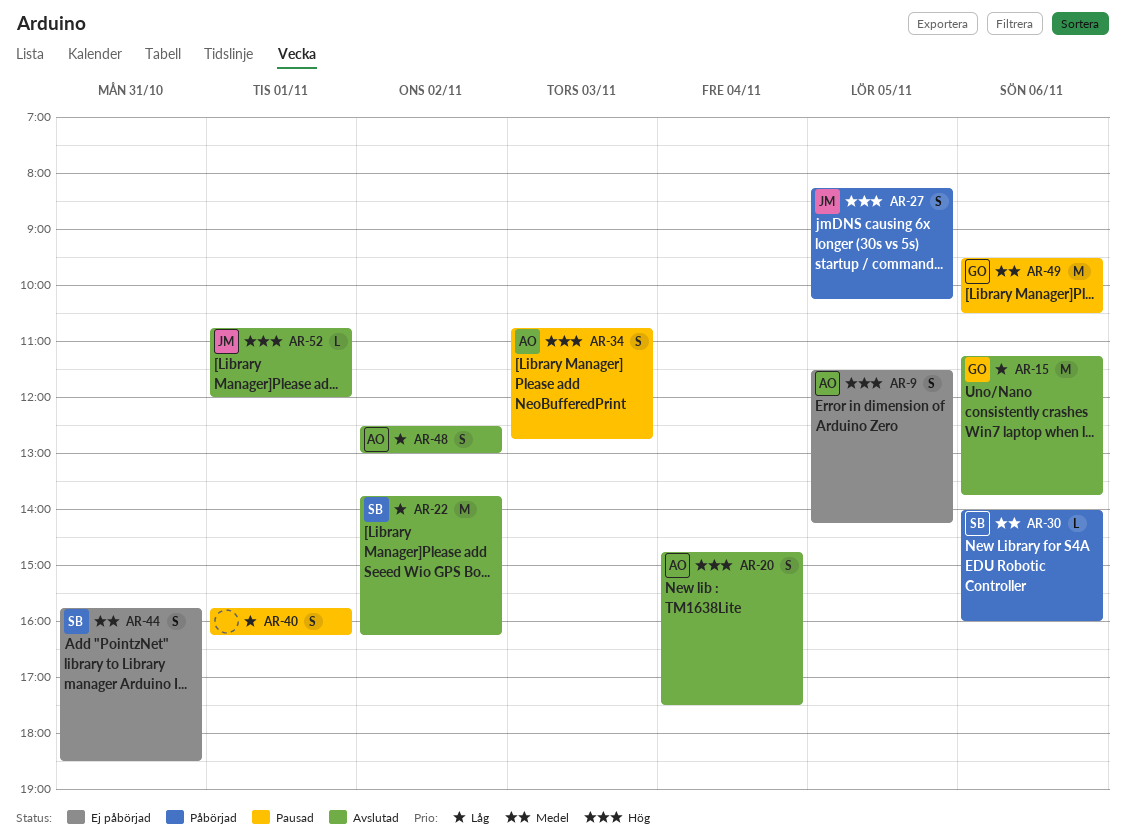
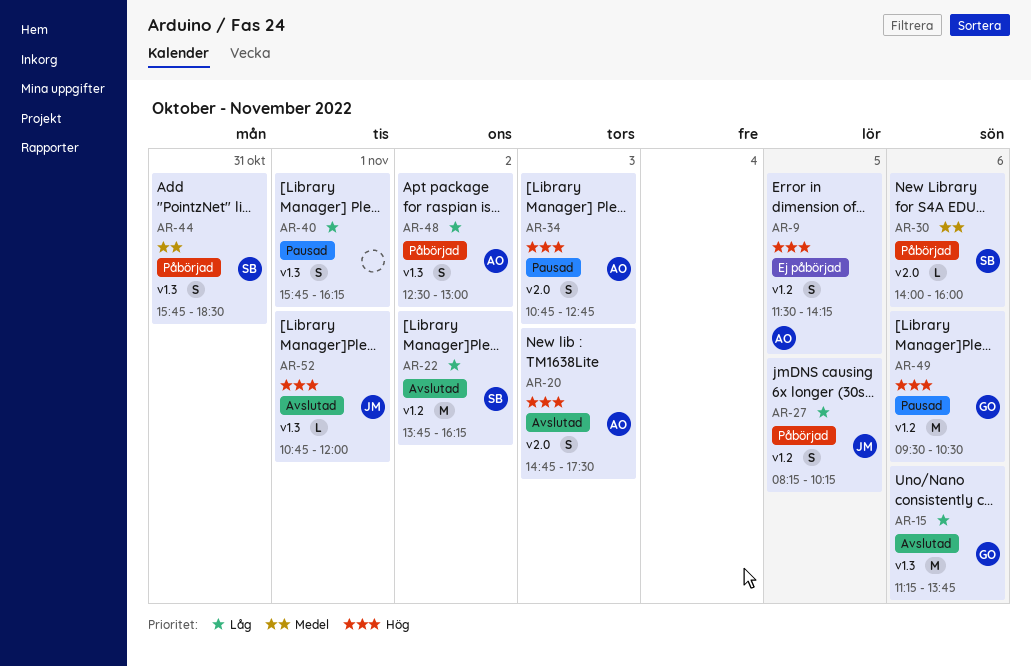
AR-20, day: Nov 4 -> Nov 3
AR-27, priority: Hög -> Låg
AR-44, status: Ej påbörjad -> Påbörjad
AR-48, status: Avslutad -> Påbörjad
AR-49, priority: Medel -> Hög

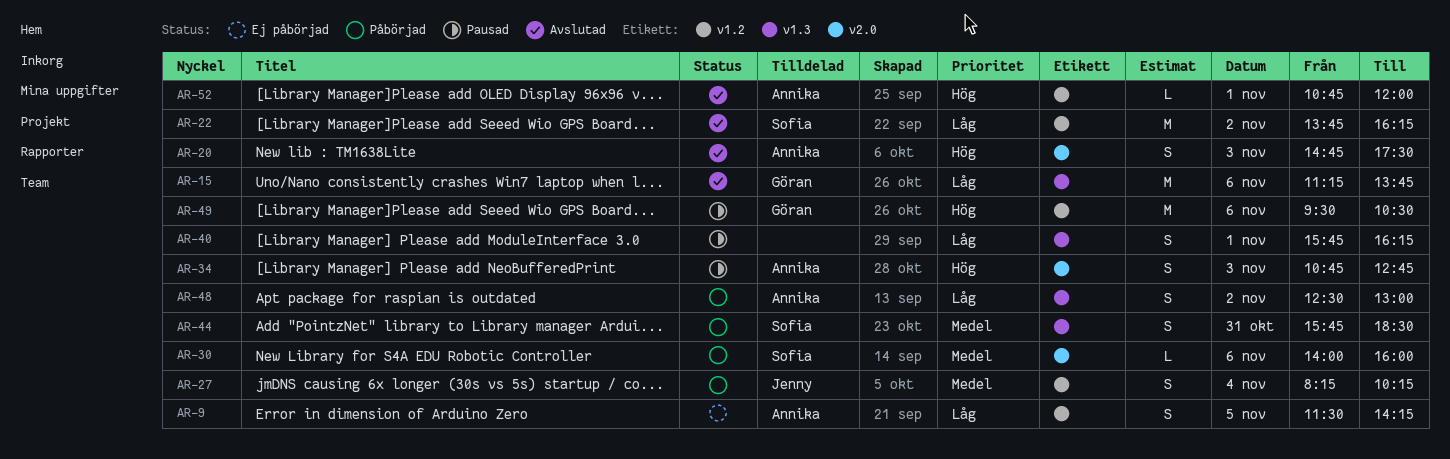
AR-9, priority: Hög -> Låg
AR-27, priority: Låg -> Medel
AR-27, day: Nov 5 -> Nov 4
AR-52, owner: Jenny -> Annika
AR-52, label: v1.3 -> v1.2

